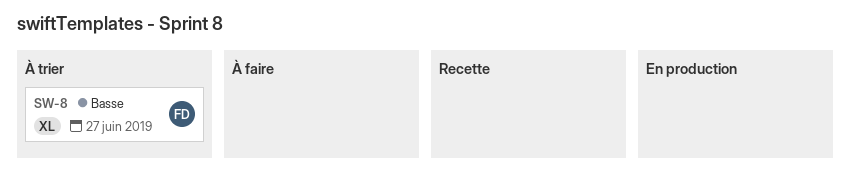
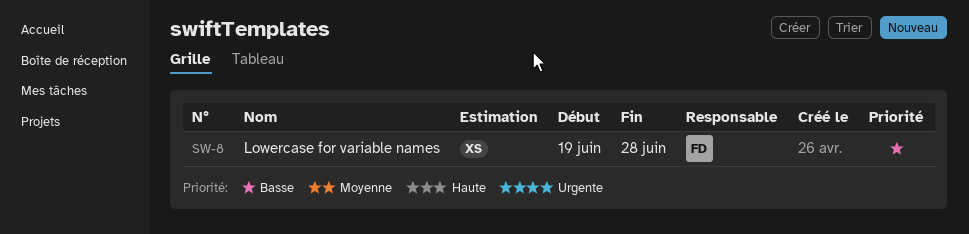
SW-8, estimate: XL -> XS
SW-8, due: Jun 27 -> Jun 28

